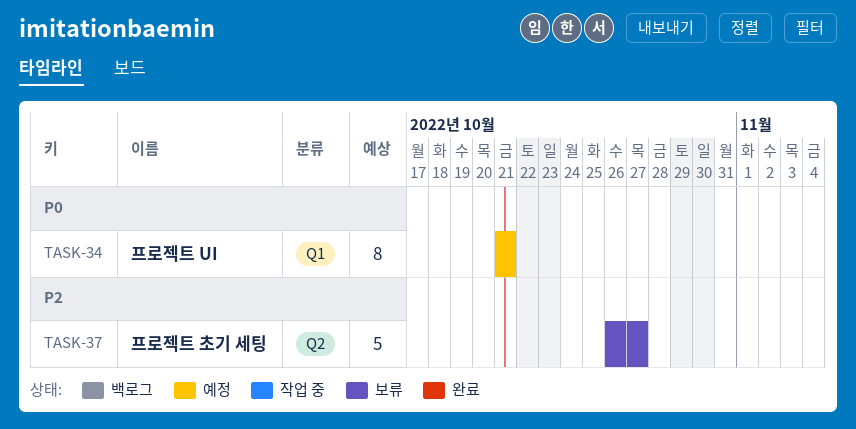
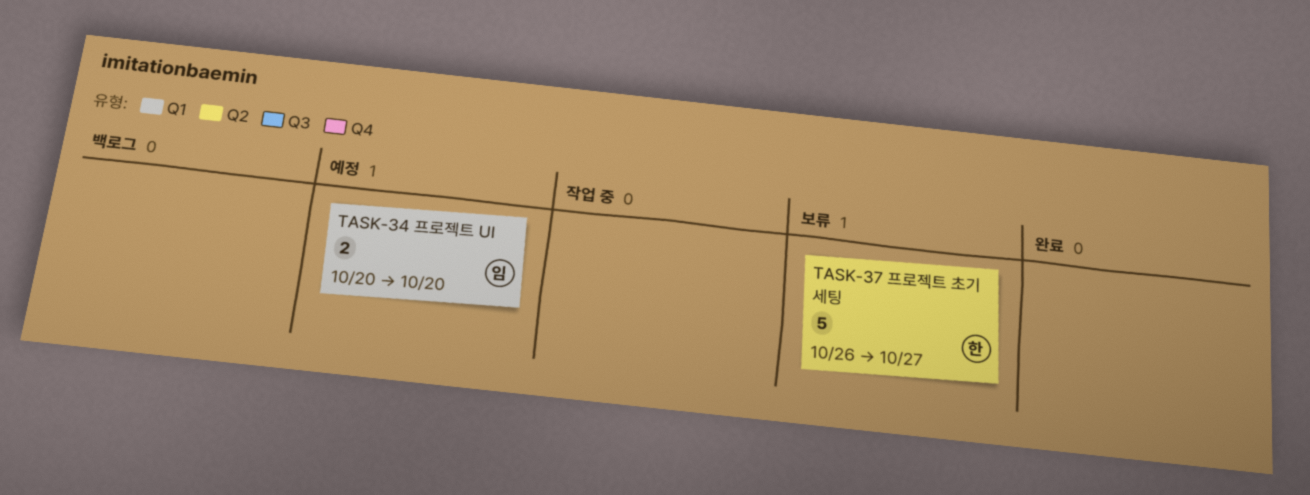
TASK-34, estimate: 8 -> 2
TASK-34, start: Oct 21 -> Oct 20
TASK-34, due: Oct 21 -> Oct 20

